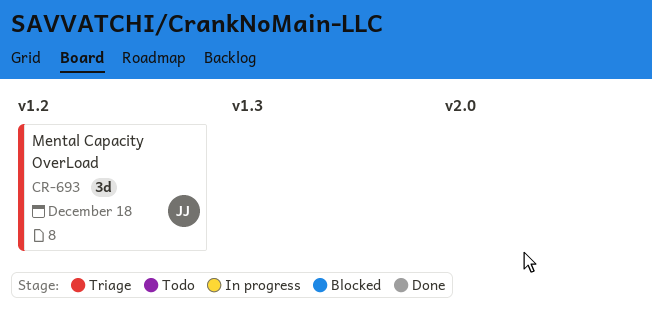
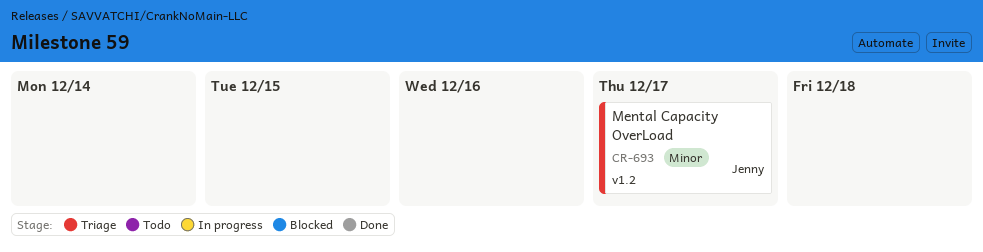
CR-693, due: Dec 18 -> Dec 17

